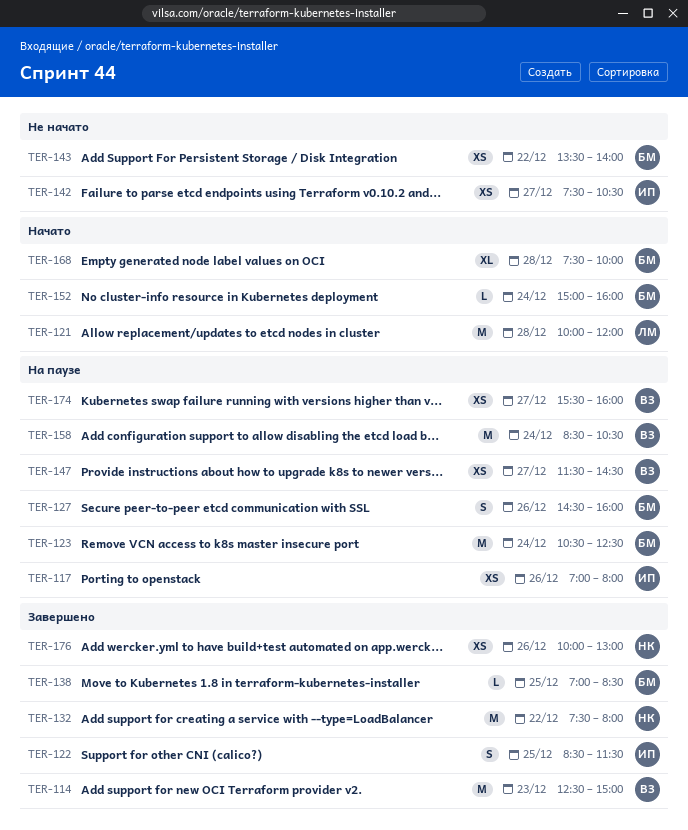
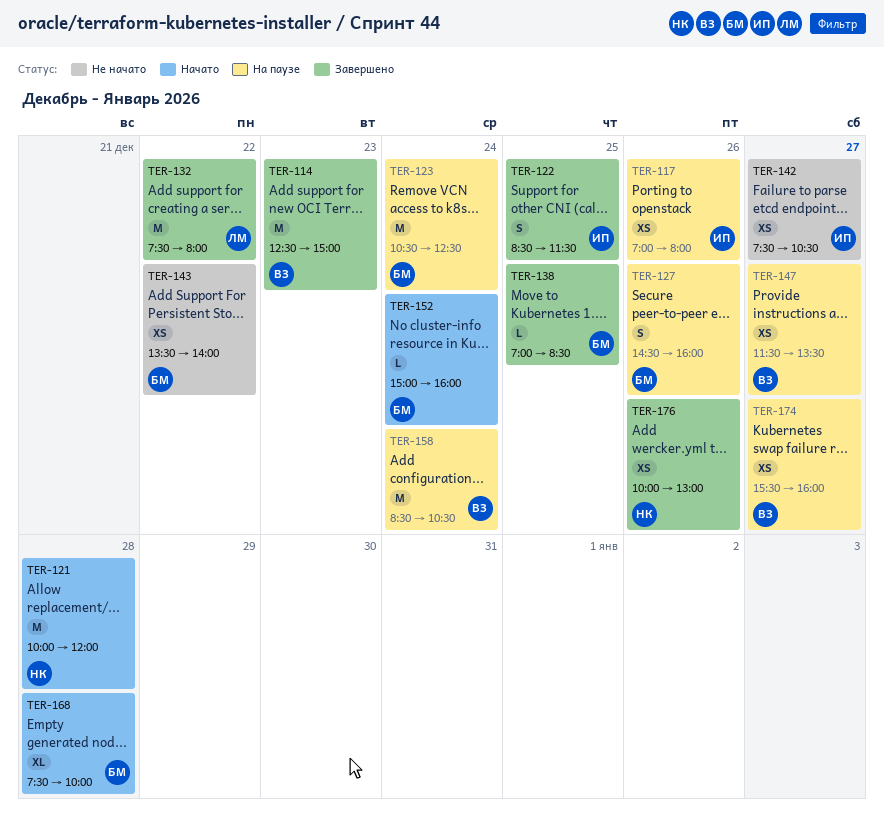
TER-121, owner: ЛМ -> НК
TER-132, owner: НК -> ЛМ
TER-147, ends: 14:30 -> 13:30

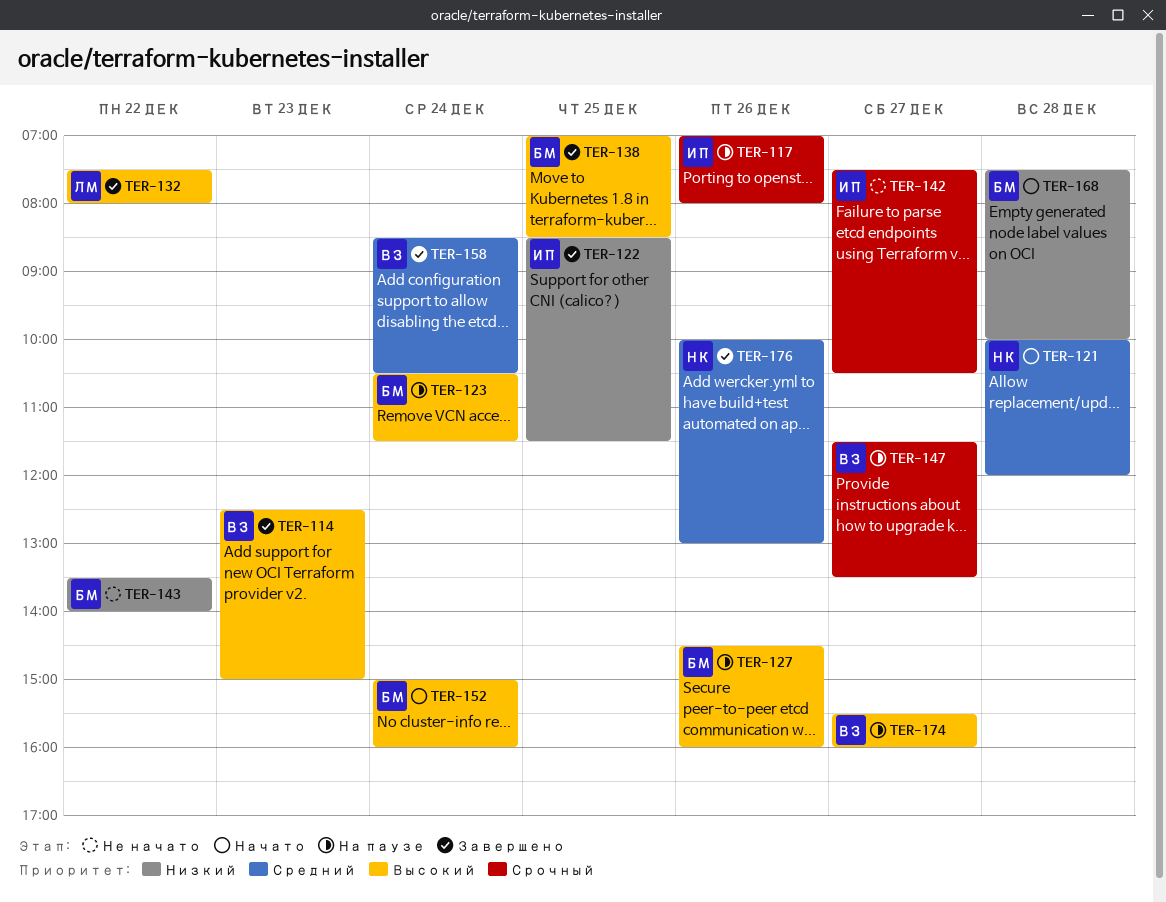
TER-123, ends: 12:30 -> 11:30
TER-158, status: На паузе -> Завершено

